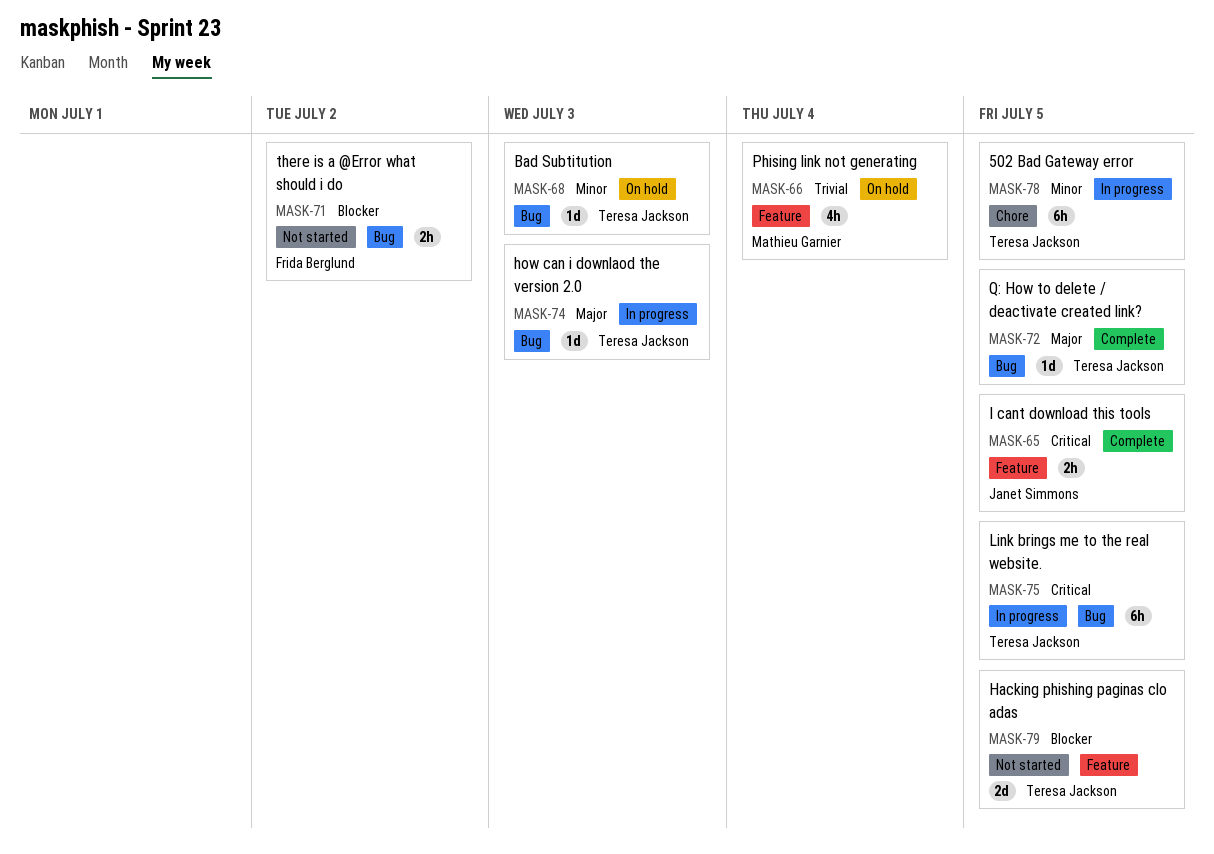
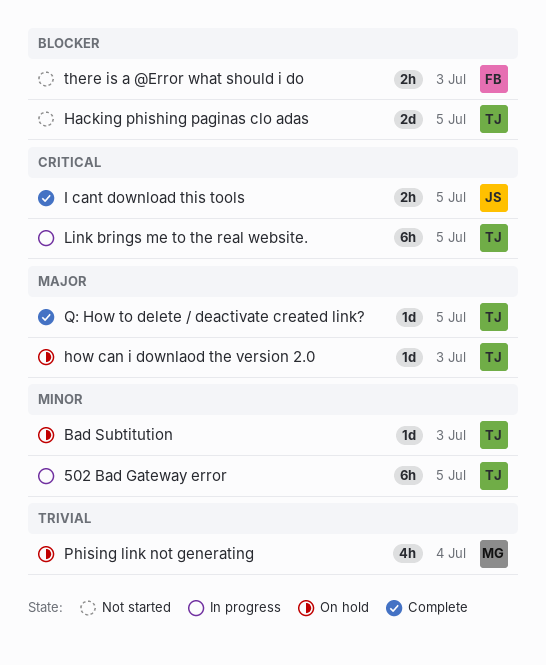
how can i downlaod the version 2.0, status: In progress -> On hold
there is a @Error what should i do, due: Jul 2 -> Jul 3

